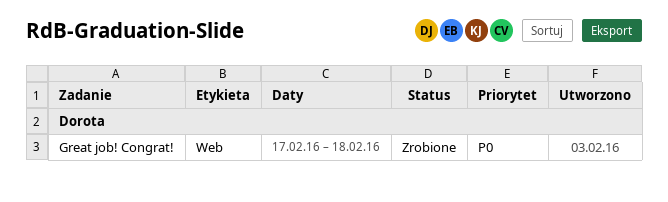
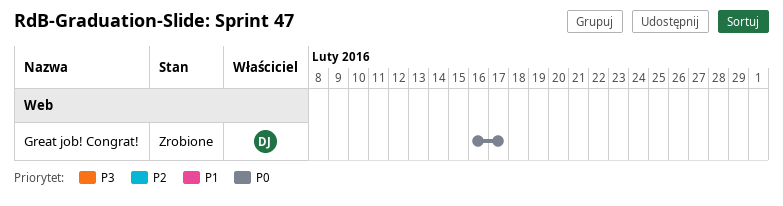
Great job! Congrat!, start: Feb 17 -> Feb 16
Great job! Congrat!, due: Feb 18 -> Feb 17

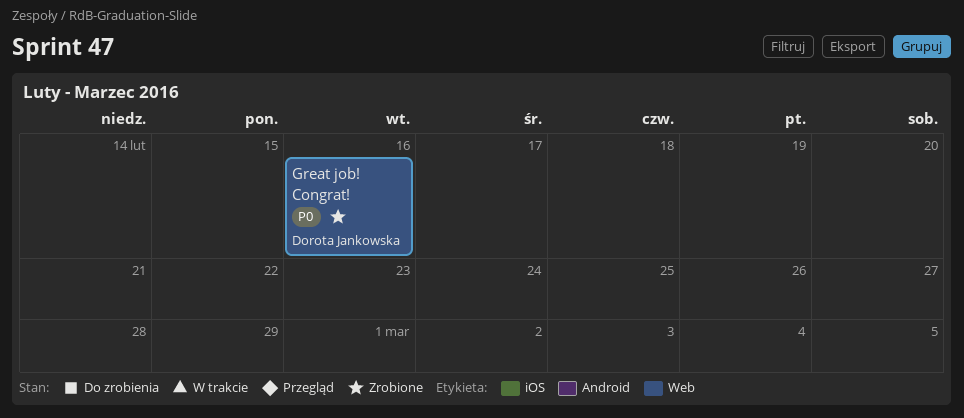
Great job! Congrat!, due: Feb 17 -> Feb 16

